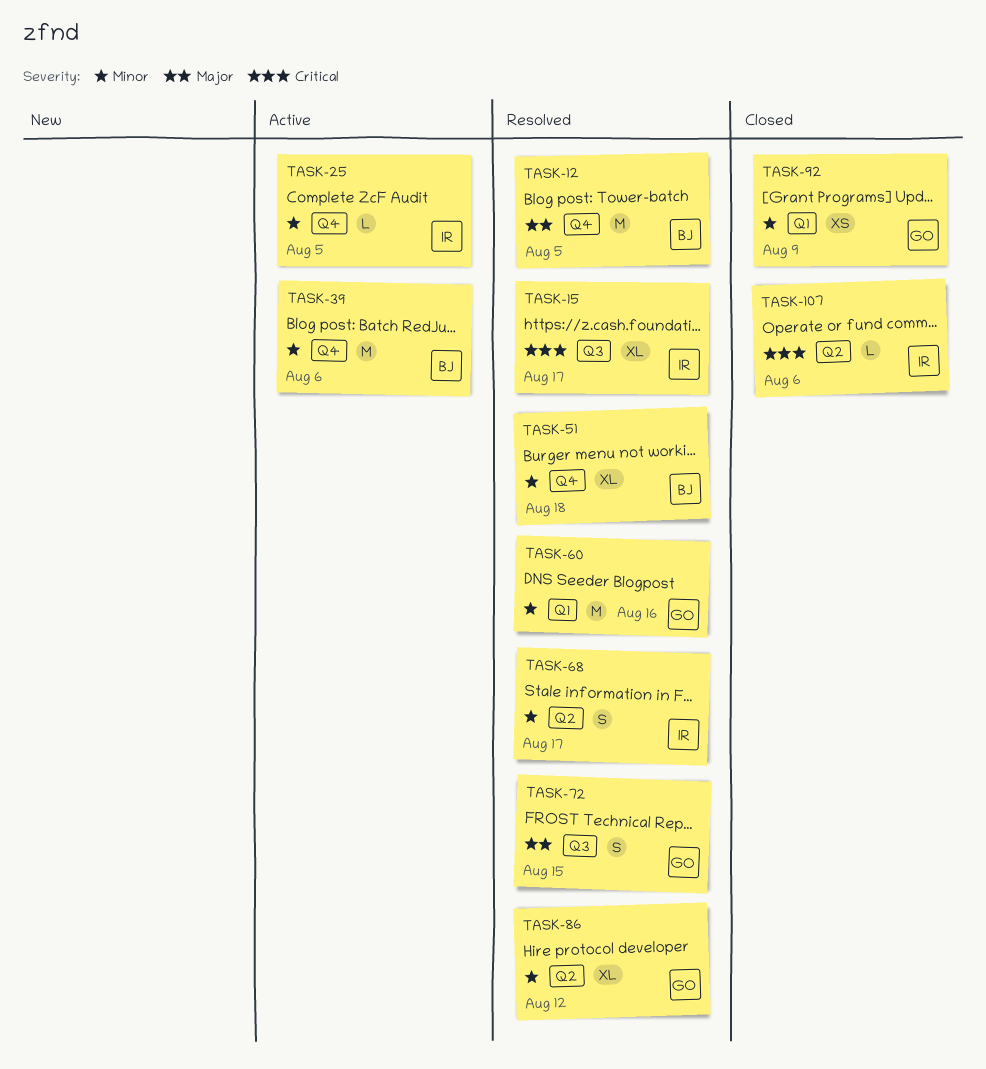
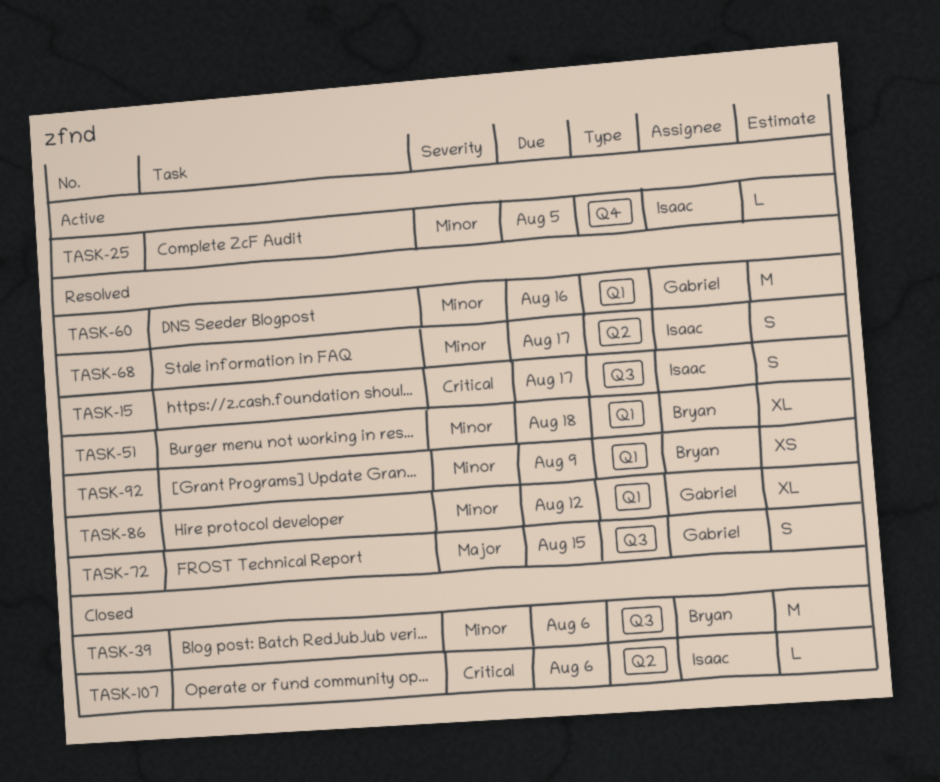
TASK-12: present -> none
TASK-15, estimate: XL -> S
TASK-39, status: Active -> Closed
TASK-39, label: Q4 -> Q3
TASK-51, label: Q4 -> Q1
TASK-86, label: Q2 -> Q1
TASK-92, status: Closed -> Resolved
TASK-92, owner: Gabriel -> Bryan

